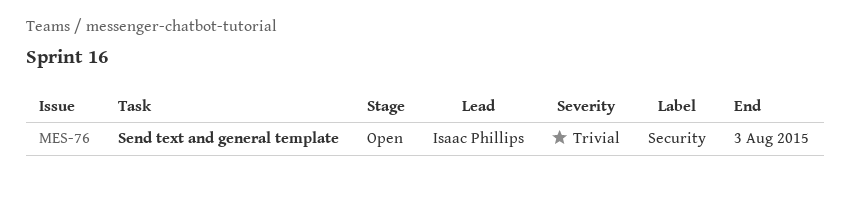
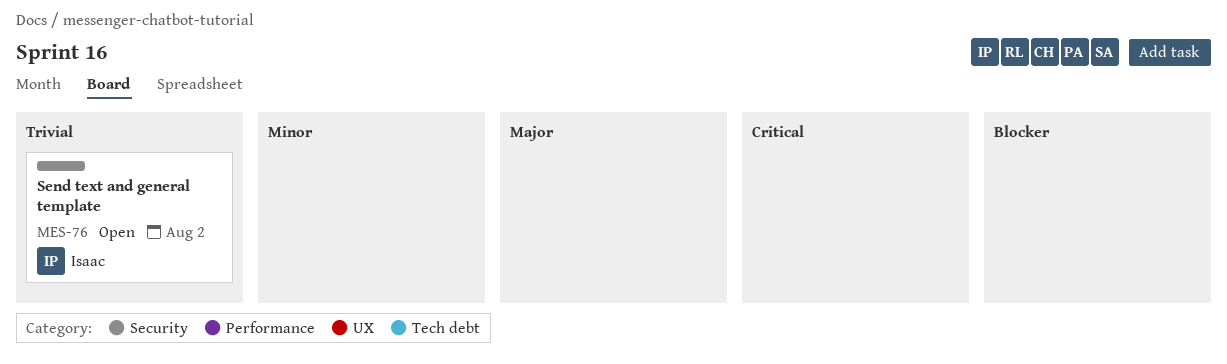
MES-76, due: Aug 3 -> Aug 2

